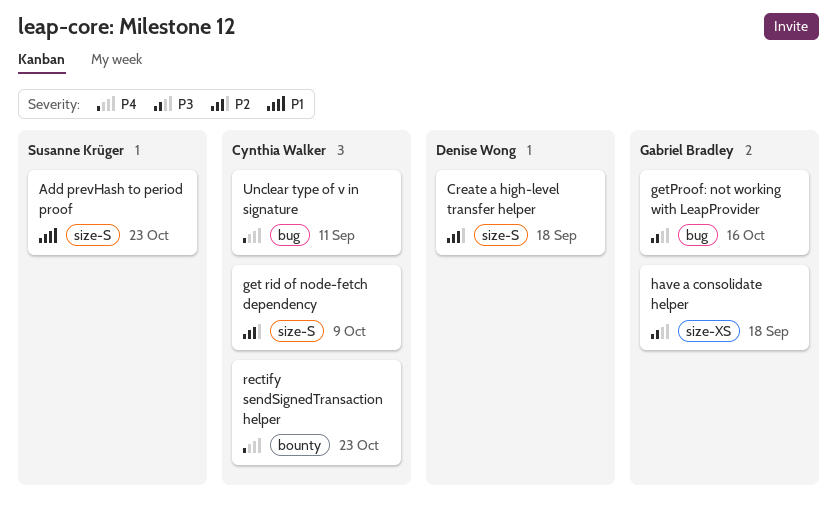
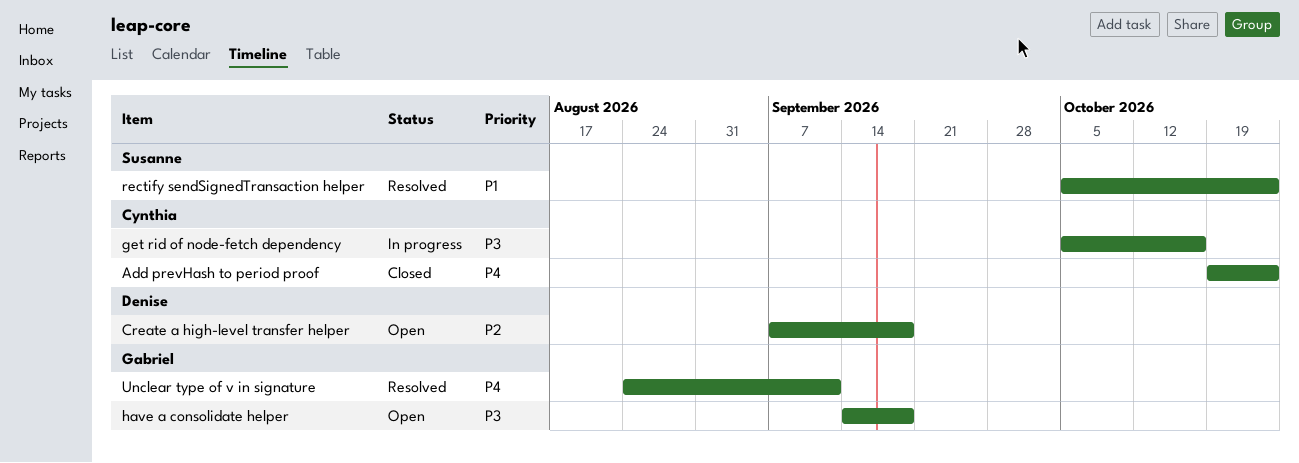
Add prevHash to period proof, owner: Susanne Krüger -> Cynthia Walker
Add prevHash to period proof, priority: P1 -> P4
get rid of node-fetch dependency, priority: P2 -> P3
get rid of node-fetch dependency, due: Oct 9 -> Oct 16
getProof: not working with LeapProvider: present -> none
rectify sendSignedTransaction helper, owner: Cynthia Walker -> Susanne Krüger
rectify sendSignedTransaction helper, priority: P4 -> P1
Unclear type of v in signature, owner: Cynthia Walker -> Gabriel Bradley

